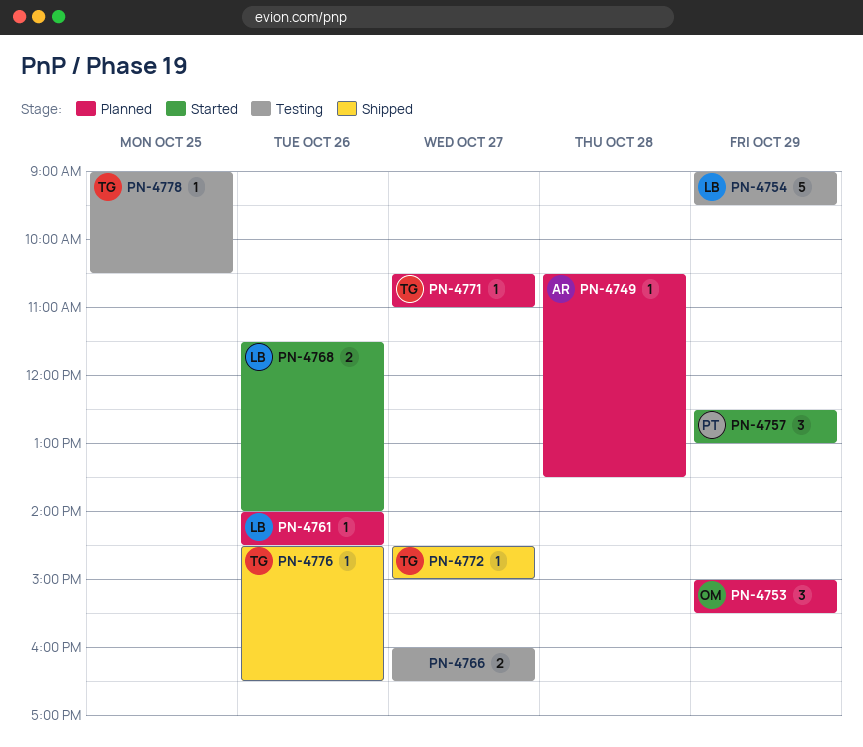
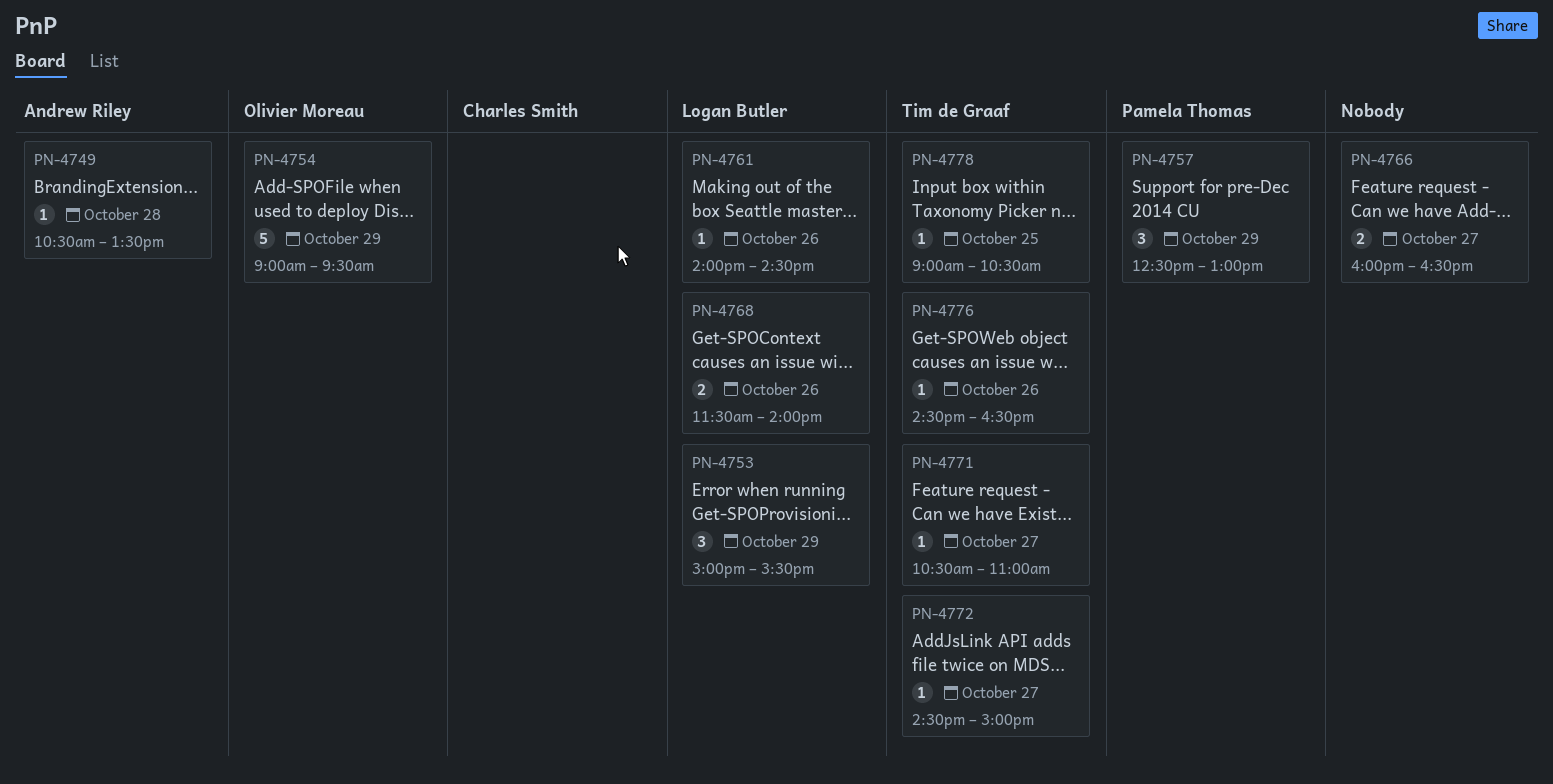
PN-4753, owner: Olivier Moreau -> Logan Butler
PN-4754, owner: Logan Butler -> Olivier Moreau

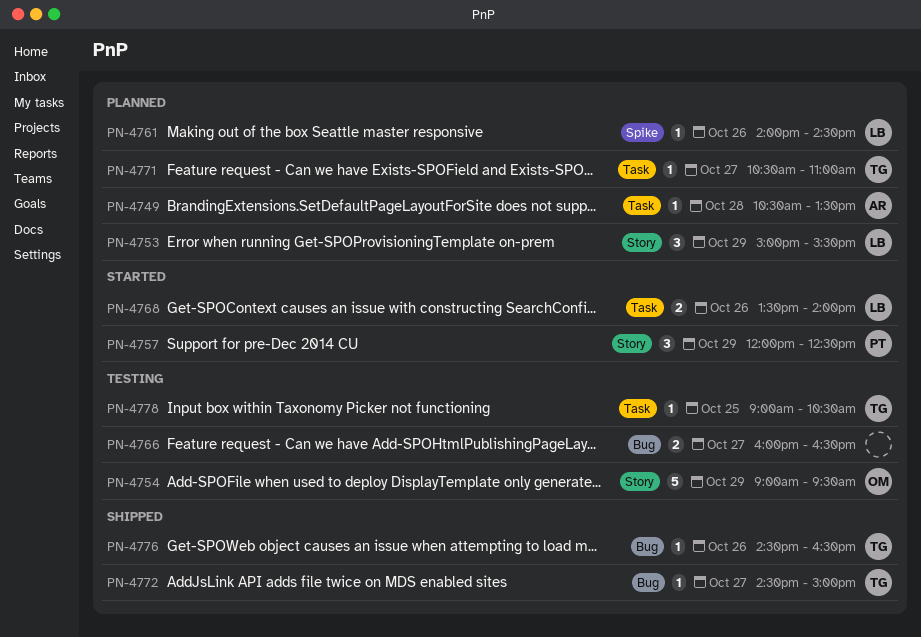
PN-4757, begins: 12:30 -> 12:00
PN-4757, ends: 13:00 -> 12:30
PN-4768, begins: 11:30 -> 13:30

